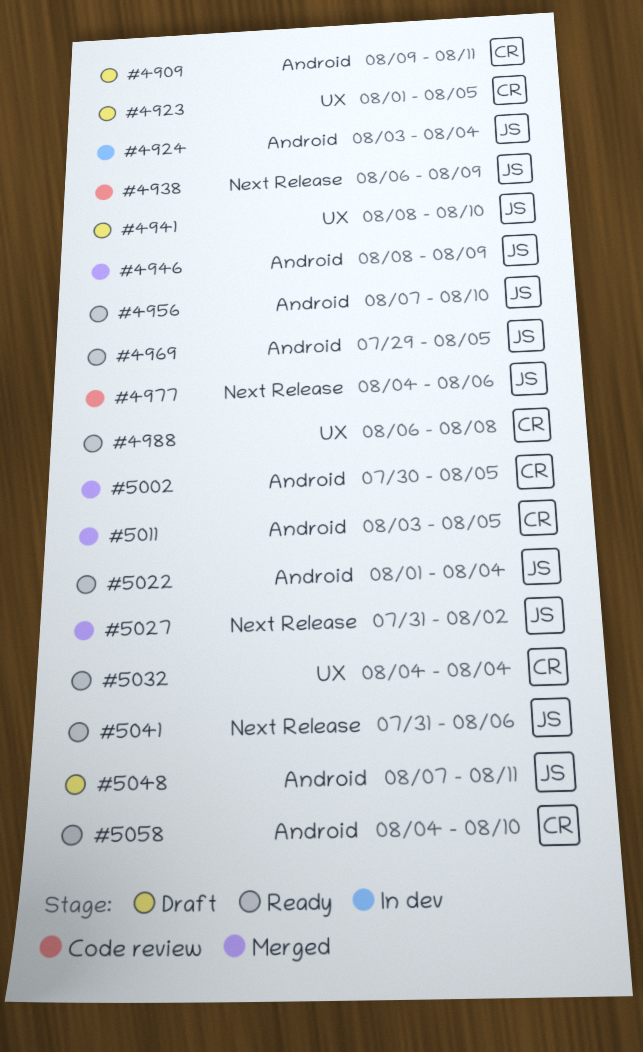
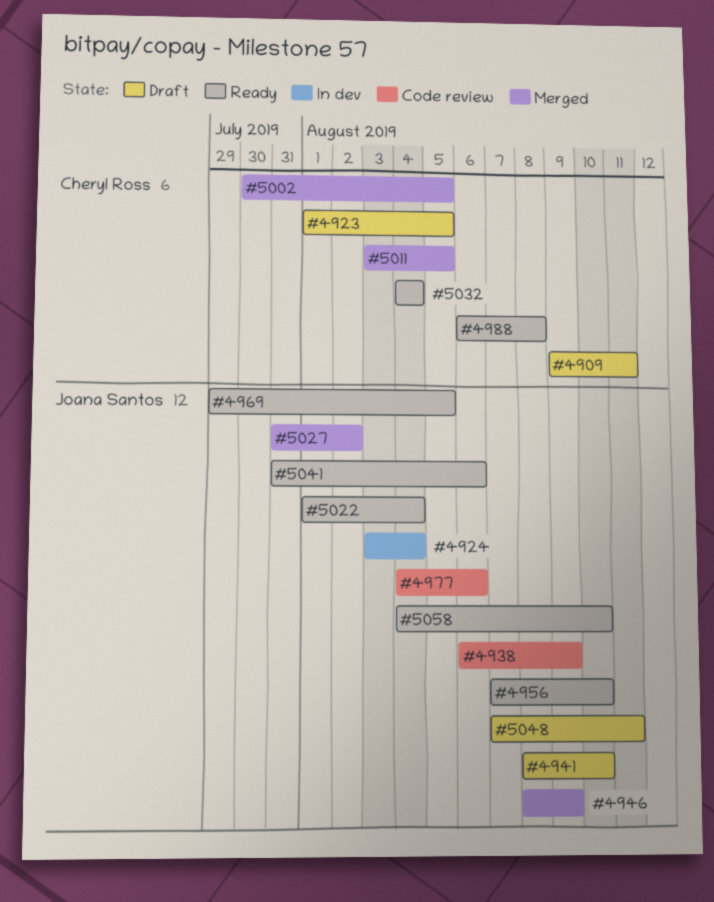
#5058, owner: Cheryl Ross -> Joana Santos

